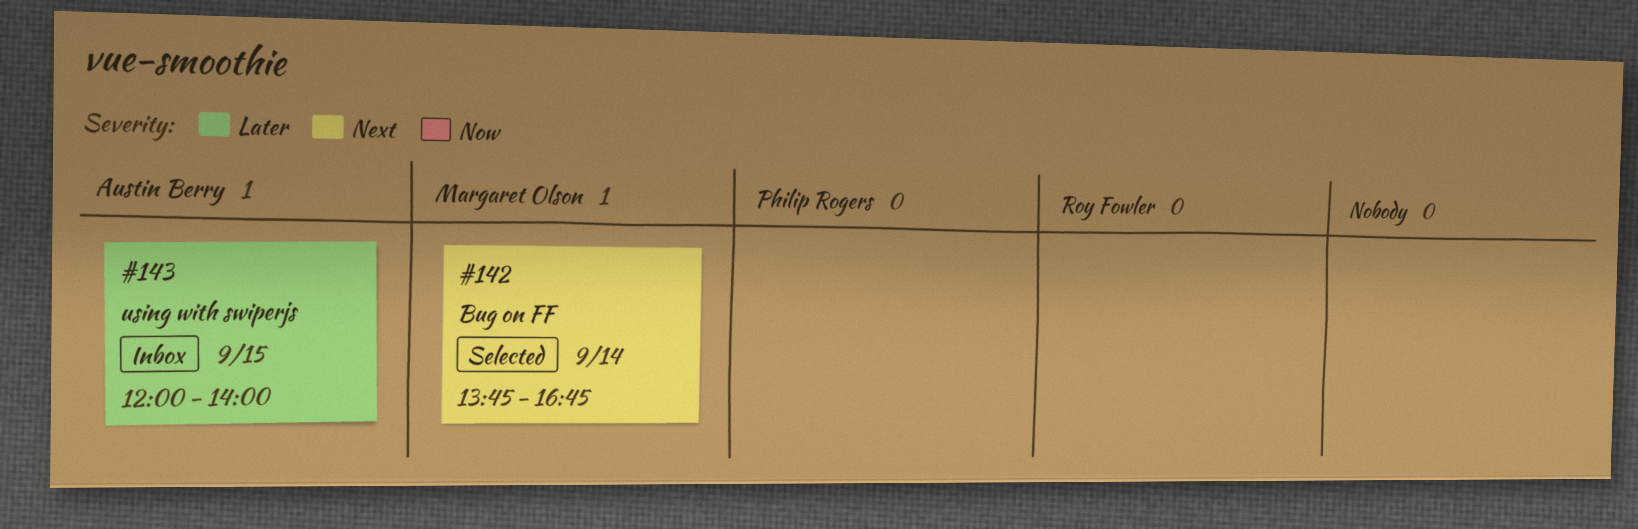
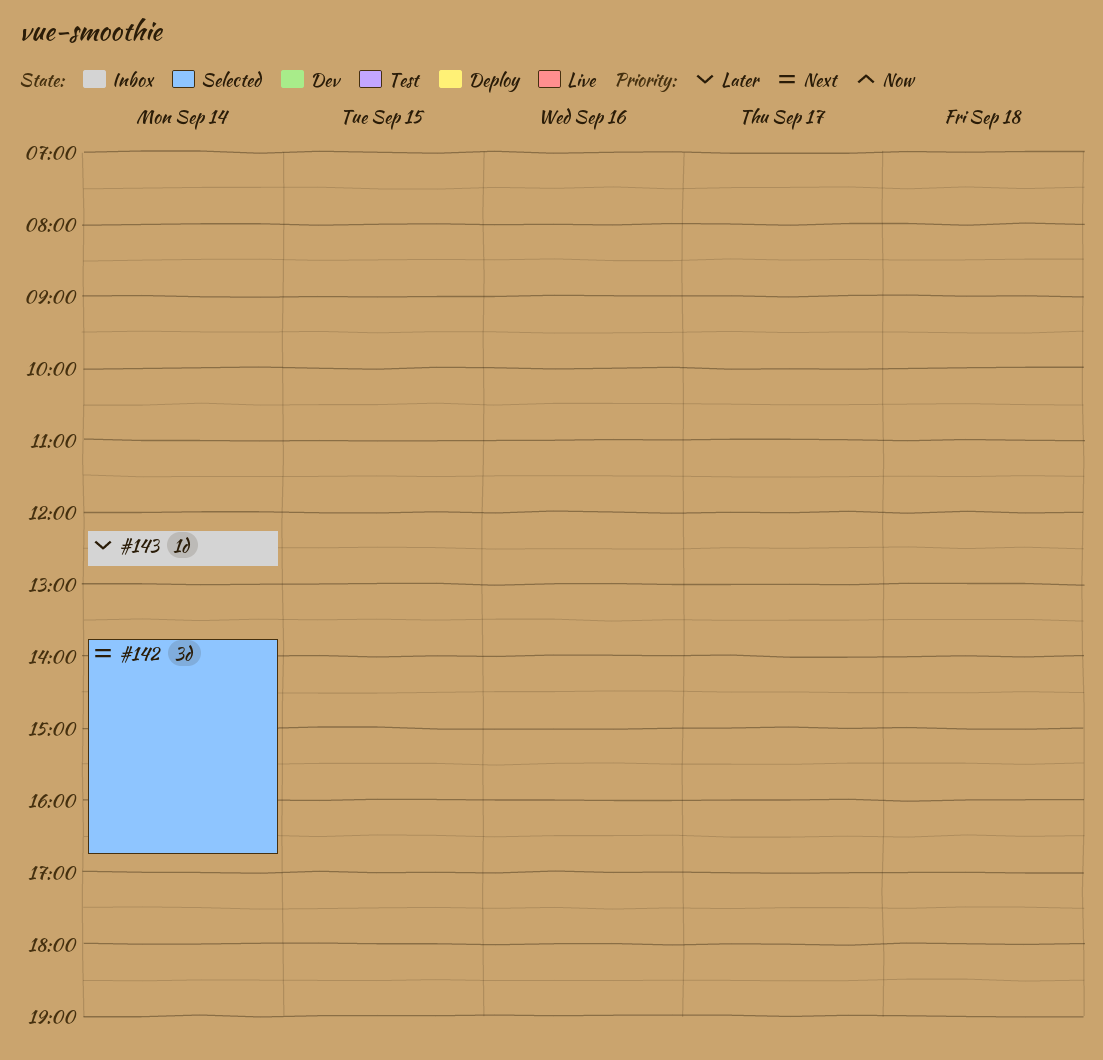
#143, day: Sep 15 -> Sep 14
#143, begins: 12:00 -> 12:15
#143, ends: 14:00 -> 12:45

